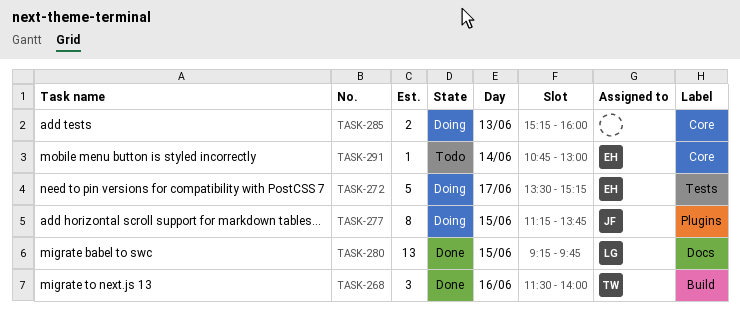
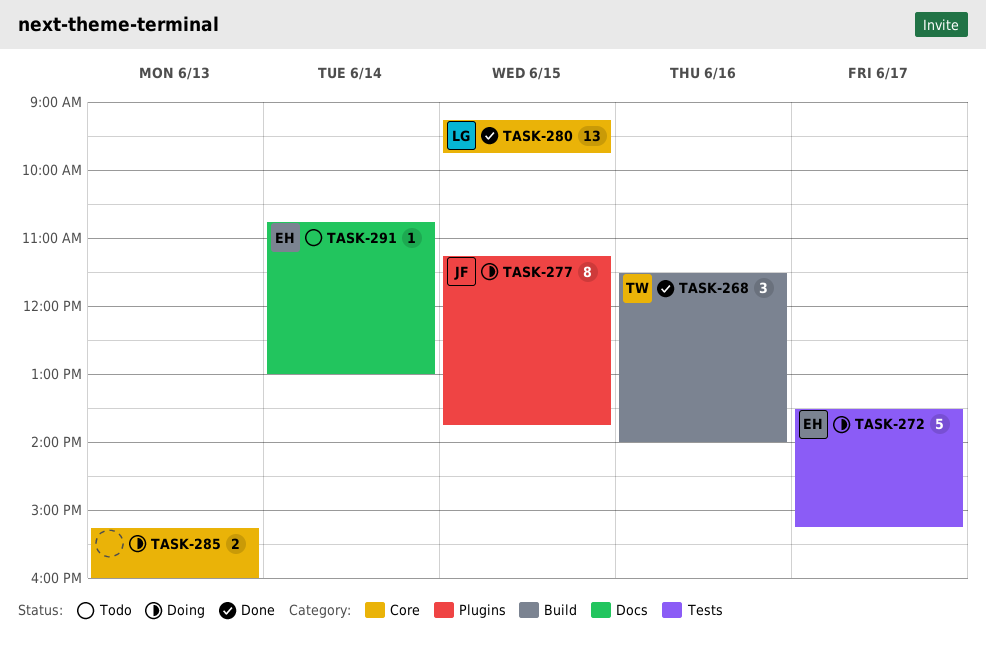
TASK-280, label: Docs -> Core
TASK-291, label: Core -> Docs

